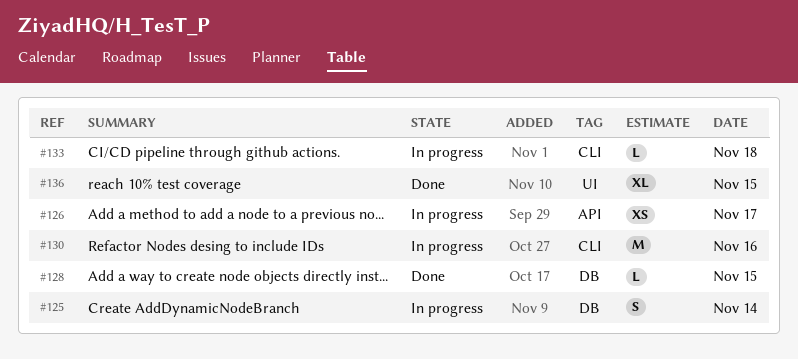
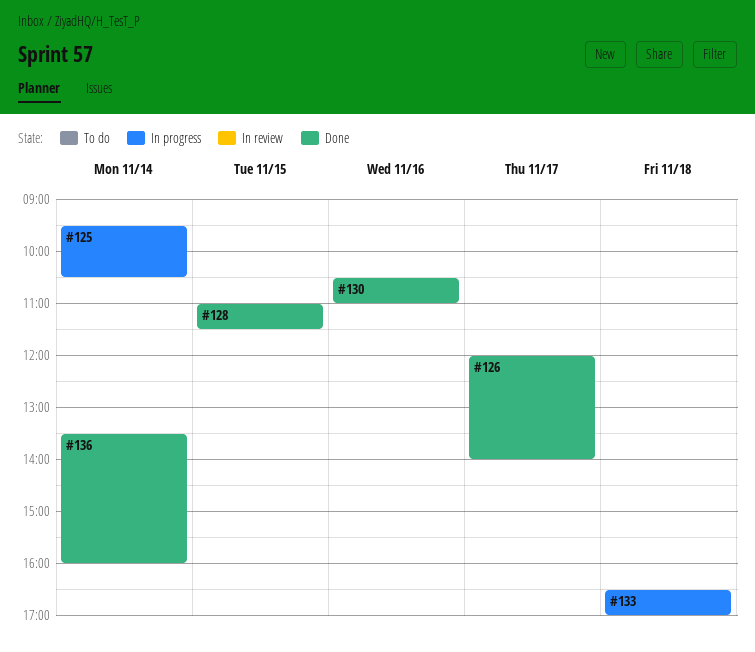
#126, status: In progress -> Done
#130, status: In progress -> Done
#136, day: Nov 15 -> Nov 14

